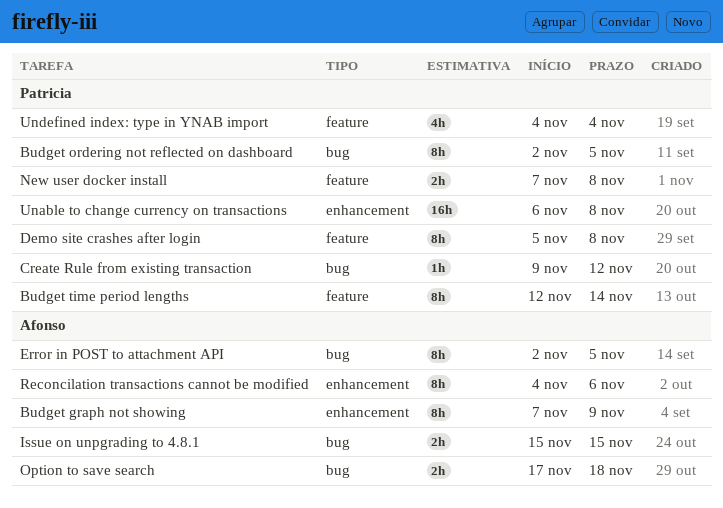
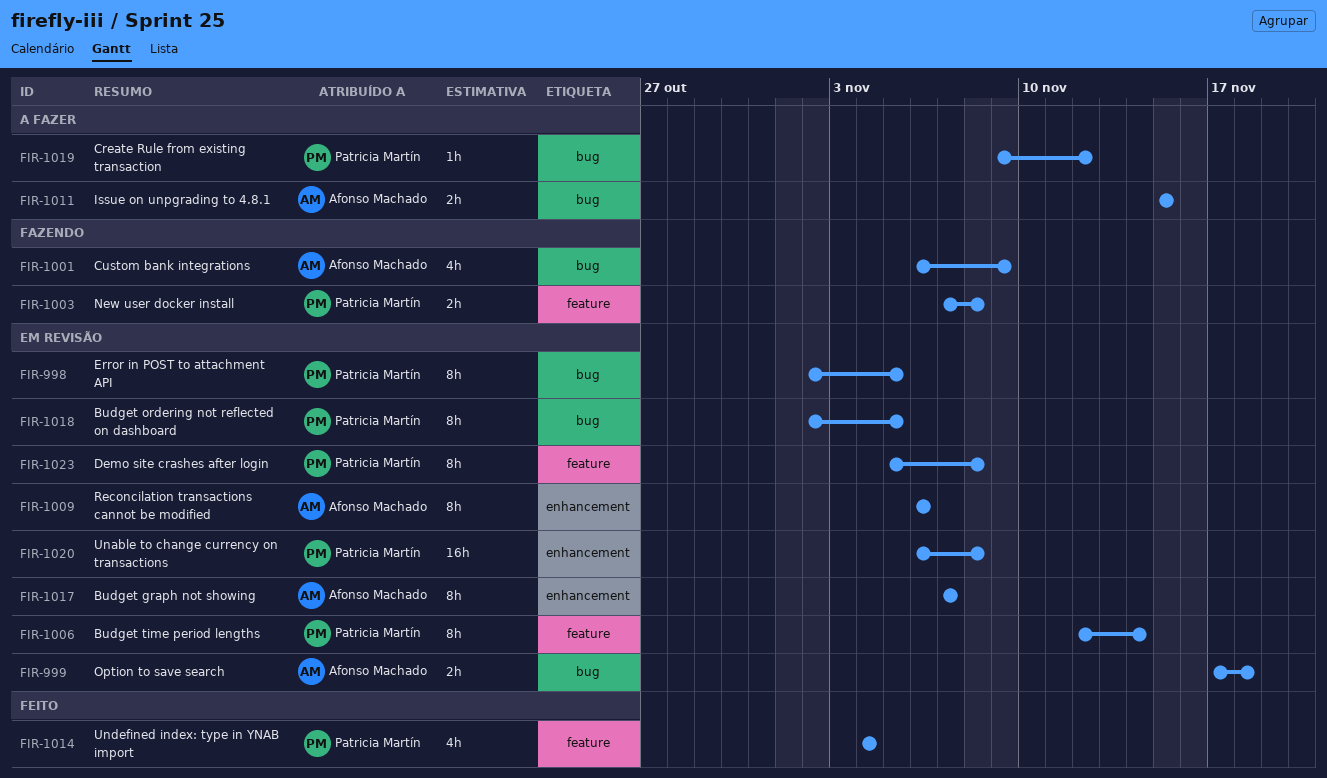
Budget graph not showing, due: Nov 9 -> Nov 7
Custom bank integrations: none -> present
Error in POST to attachment API, owner: Afonso Machado -> Patricia Martín
Reconcilation transactions cannot be modified, start: Nov 4 -> Nov 6

